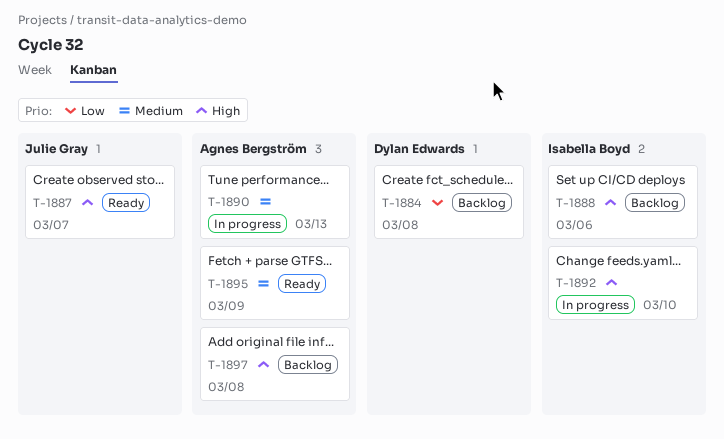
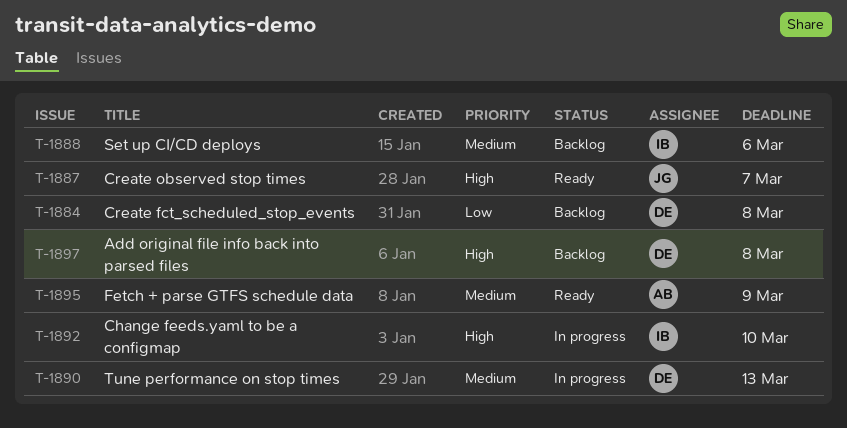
T-1888, priority: High -> Medium
T-1890, owner: Agnes Bergström -> Dylan Edwards
T-1897, owner: Agnes Bergström -> Dylan Edwards

